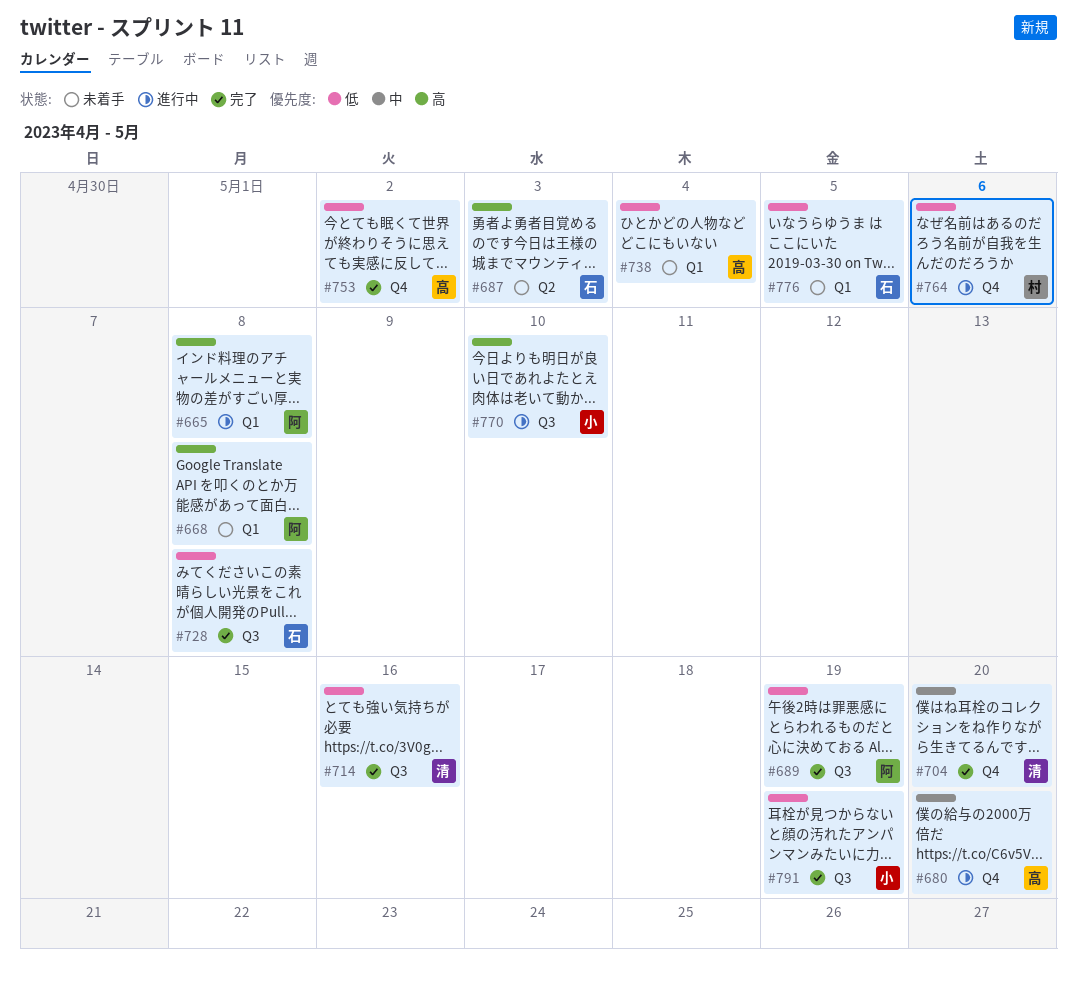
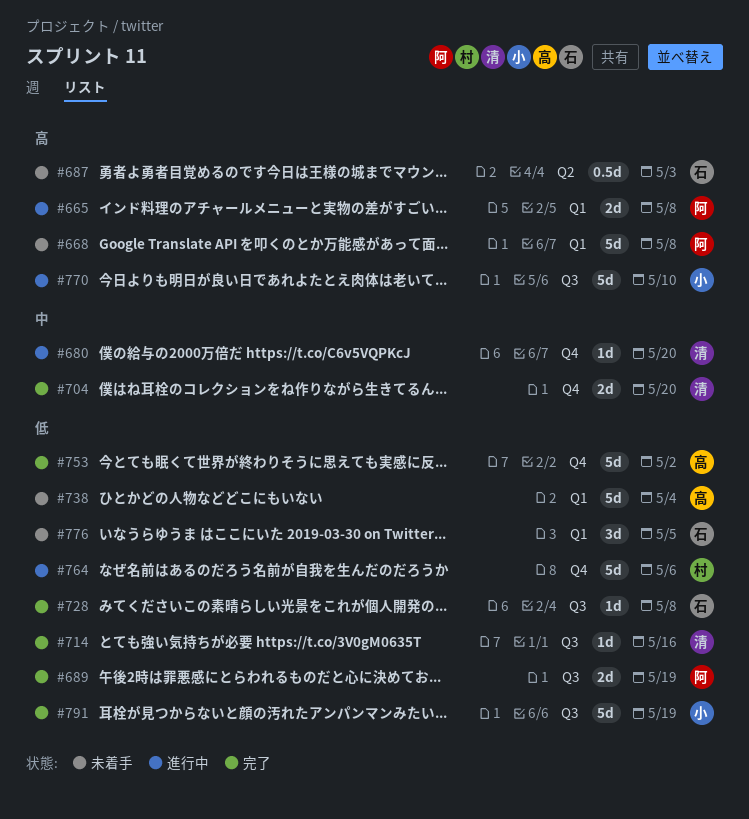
#680, owner: 高 -> 清

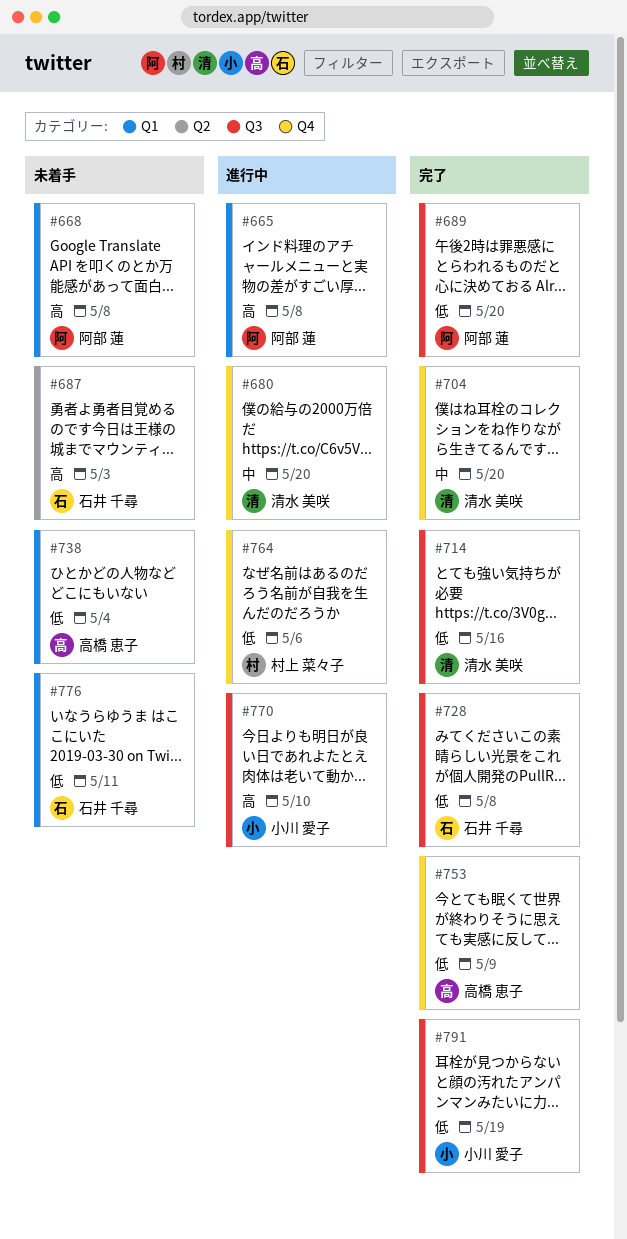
#689, due: May 19 -> May 20
#753, due: May 2 -> May 9
#776, due: May 5 -> May 11

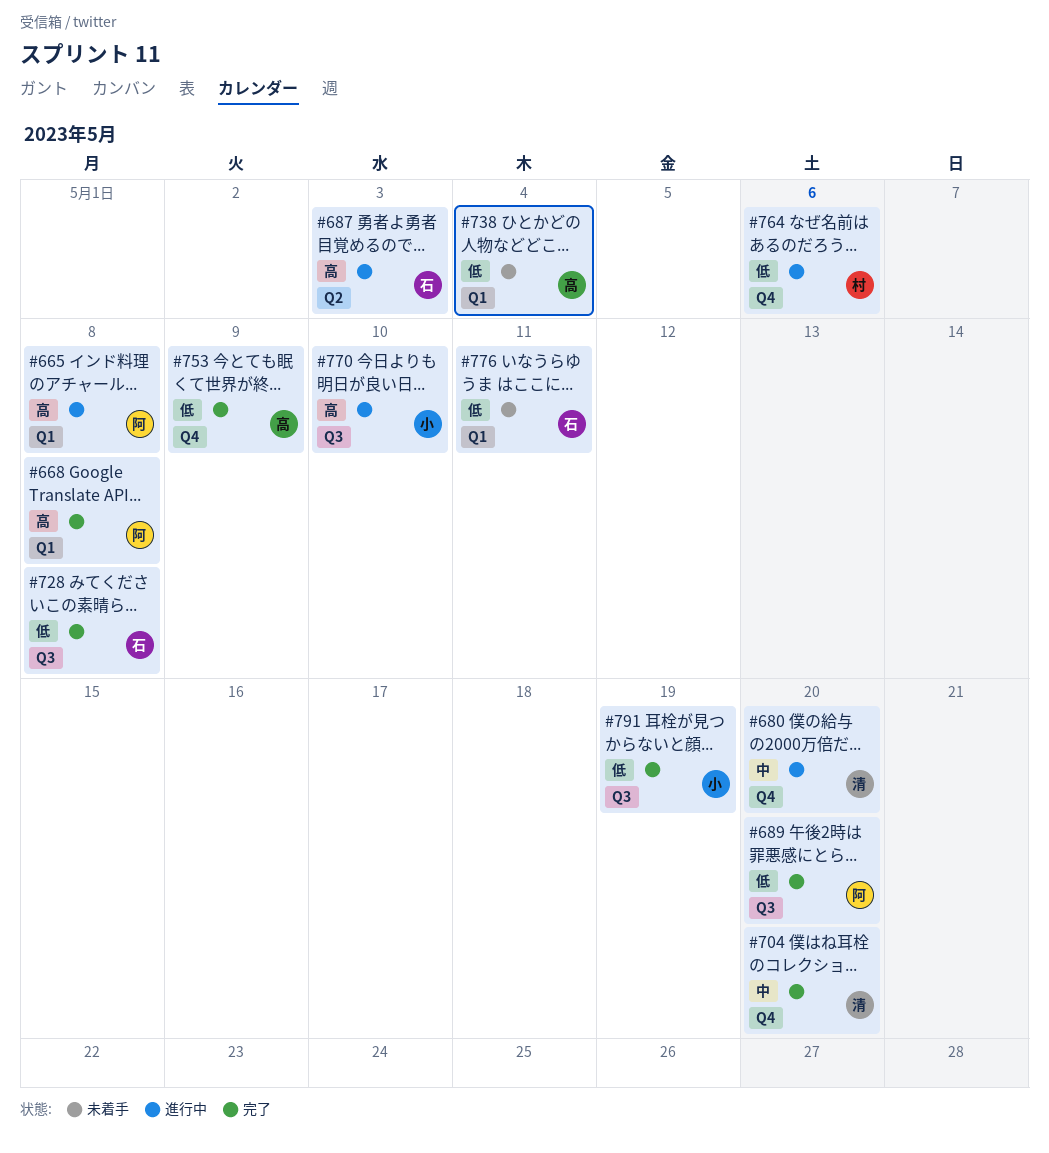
#668, status: 未着手 -> 完了
#687, status: 未着手 -> 進行中
#714: present -> none

